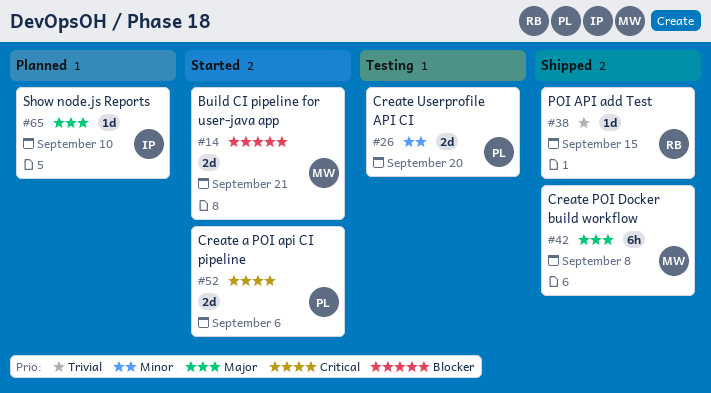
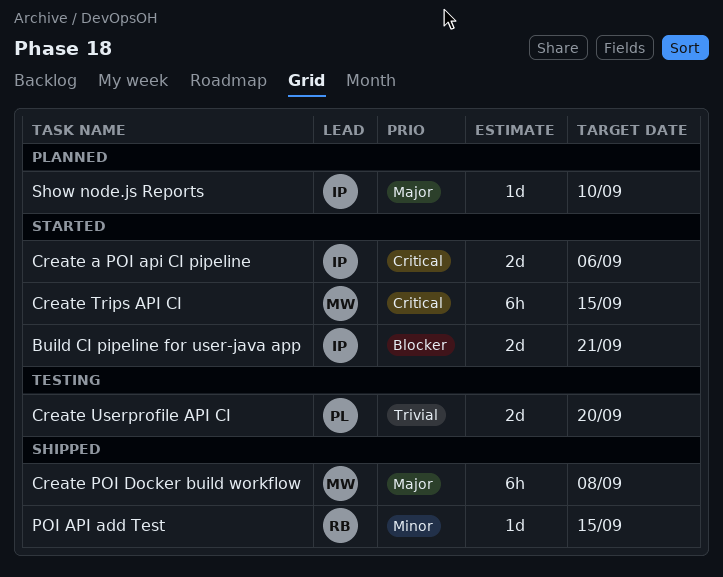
Build CI pipeline for user-java app, owner: MW -> IP
Create a POI api CI pipeline, owner: PL -> IP
Create Trips API CI: none -> present
Create Userprofile API CI, priority: Minor -> Trivial
POI API add Test, priority: Trivial -> Minor

